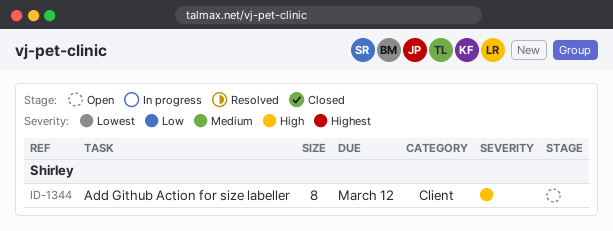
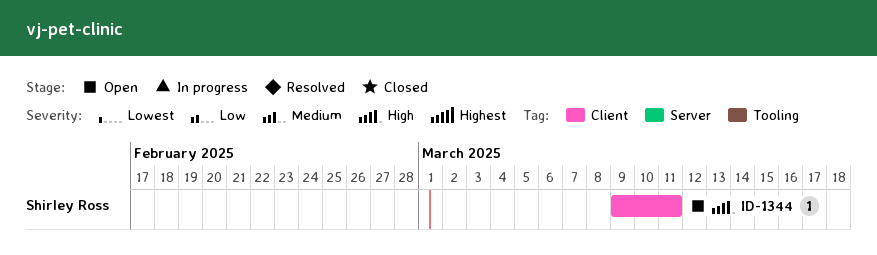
ID-1344, estimate: 8 -> 1
ID-1344, due: Mar 12 -> Mar 11

